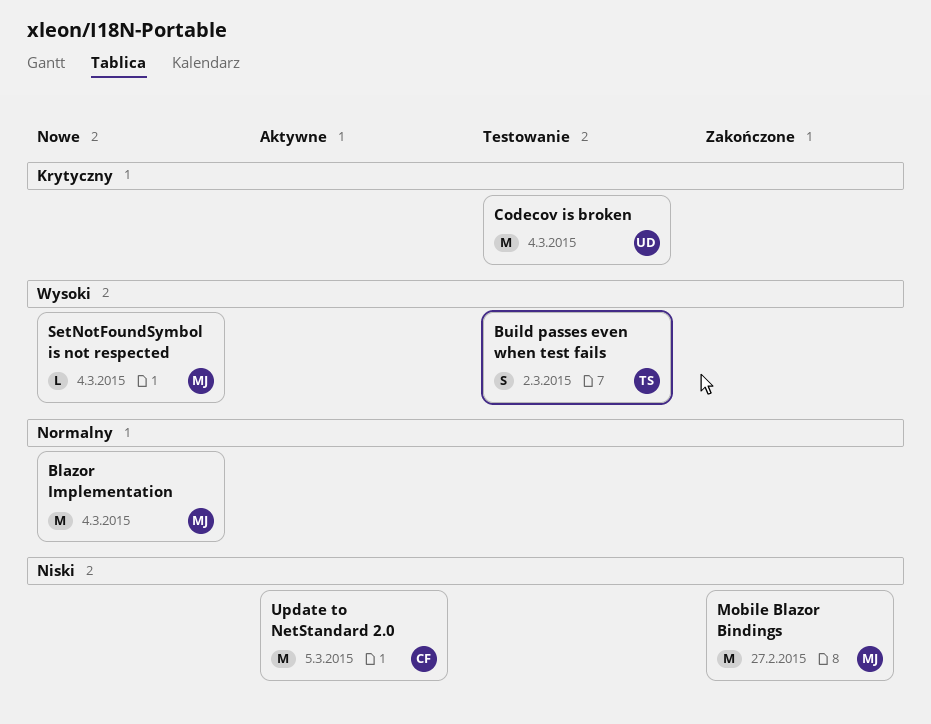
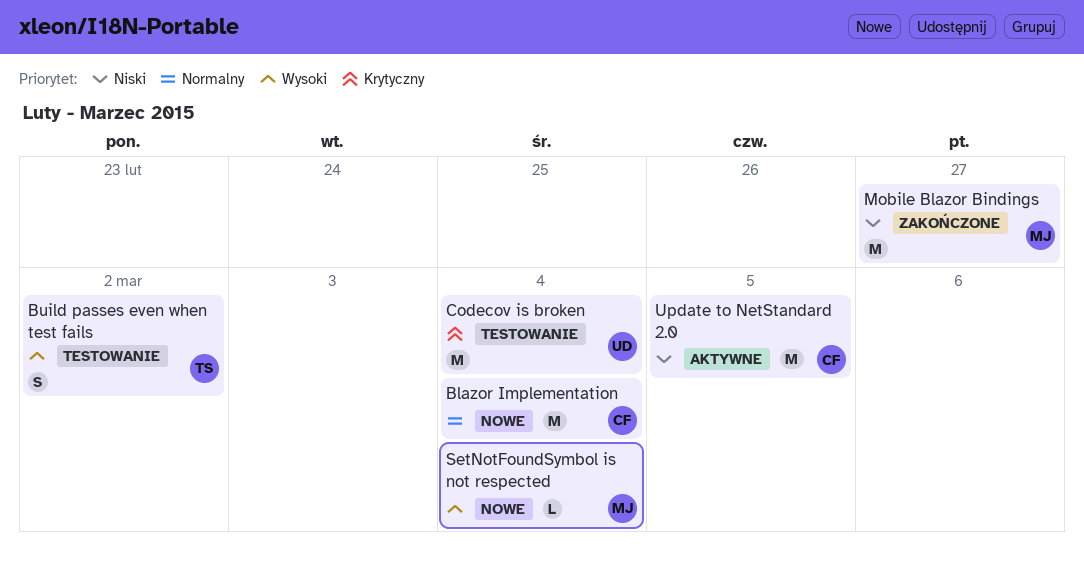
Blazor Implementation, owner: MJ -> CF

